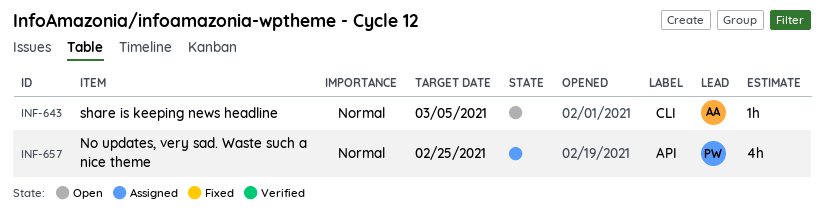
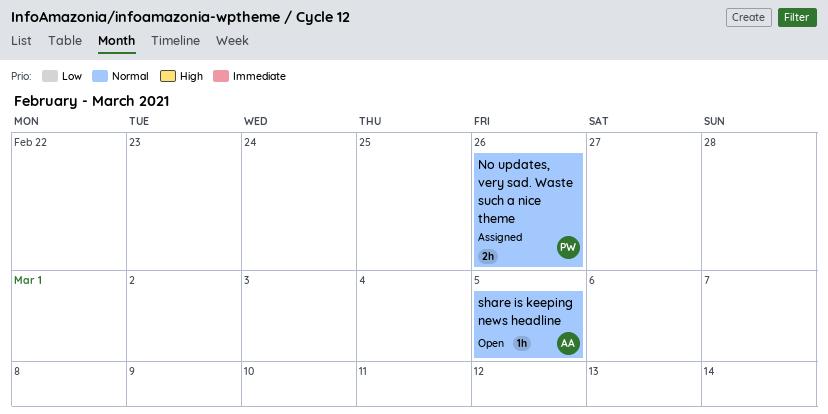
No updates, very sad. Waste such a nice theme, estimate: 4h -> 2h
No updates, very sad. Waste such a nice theme, due: Feb 25 -> Feb 26

